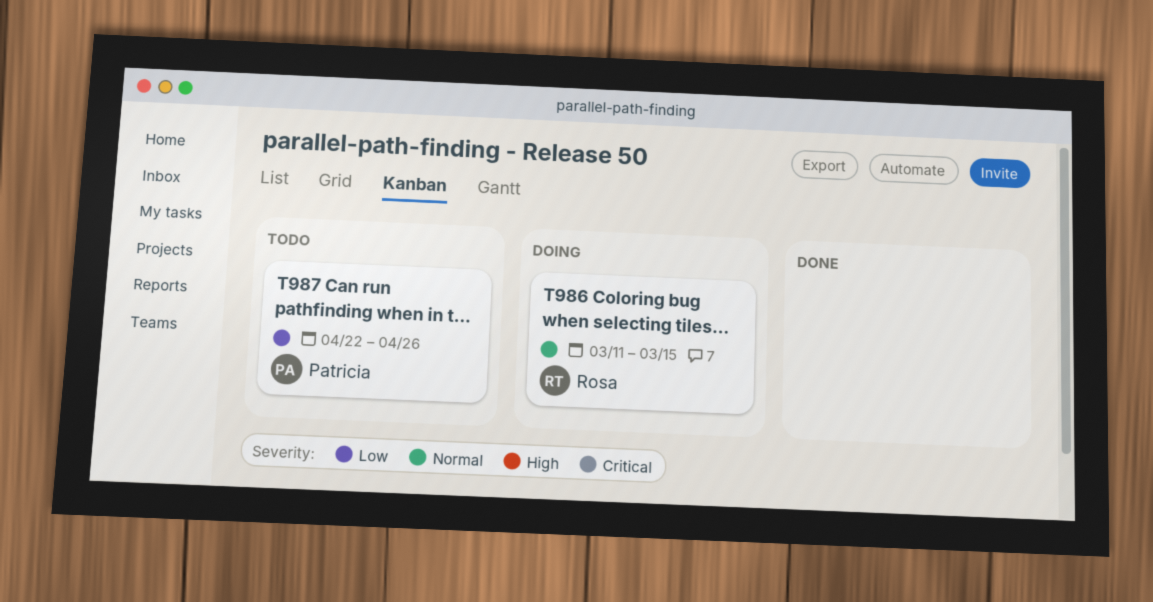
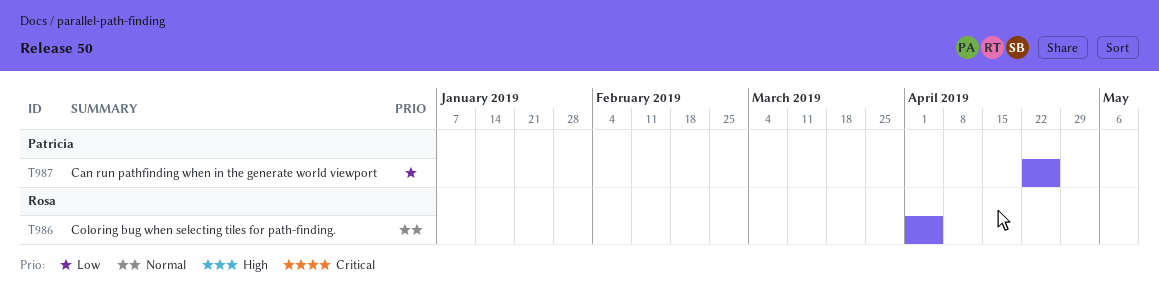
T986, start: Mar 11 -> Apr 1
T986, due: Mar 15 -> Apr 5

